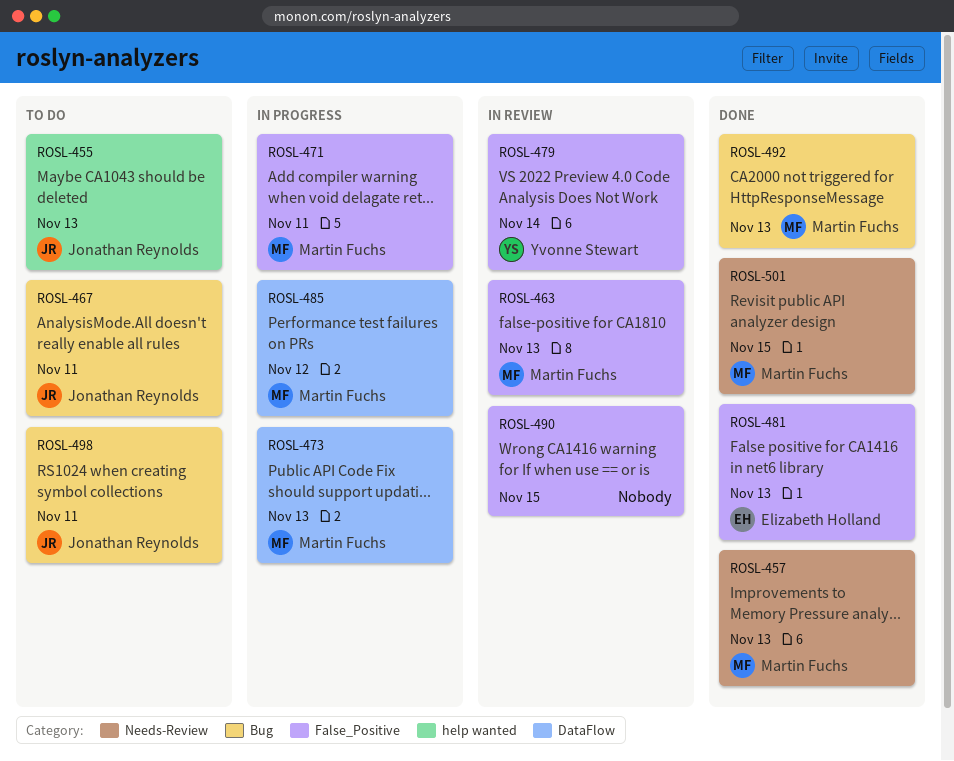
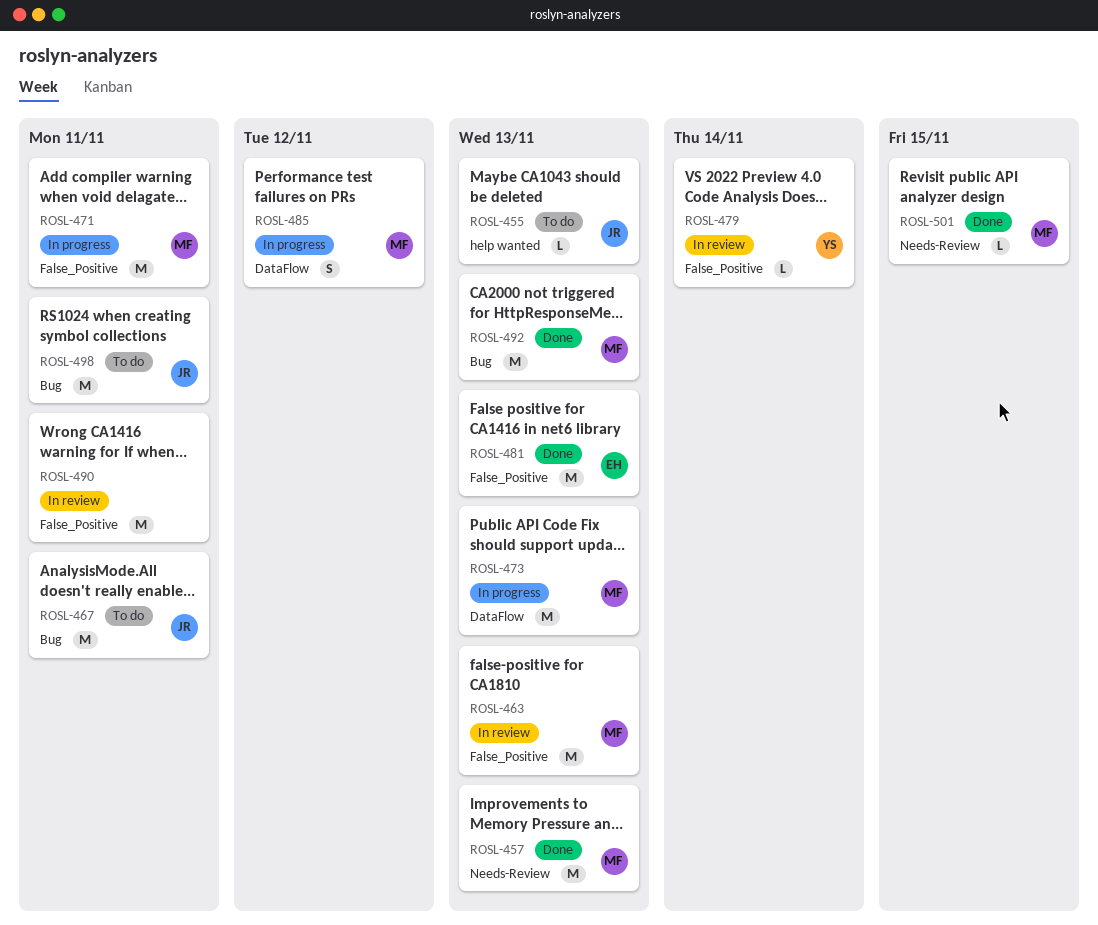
ROSL-490, due: Nov 15 -> Nov 11

